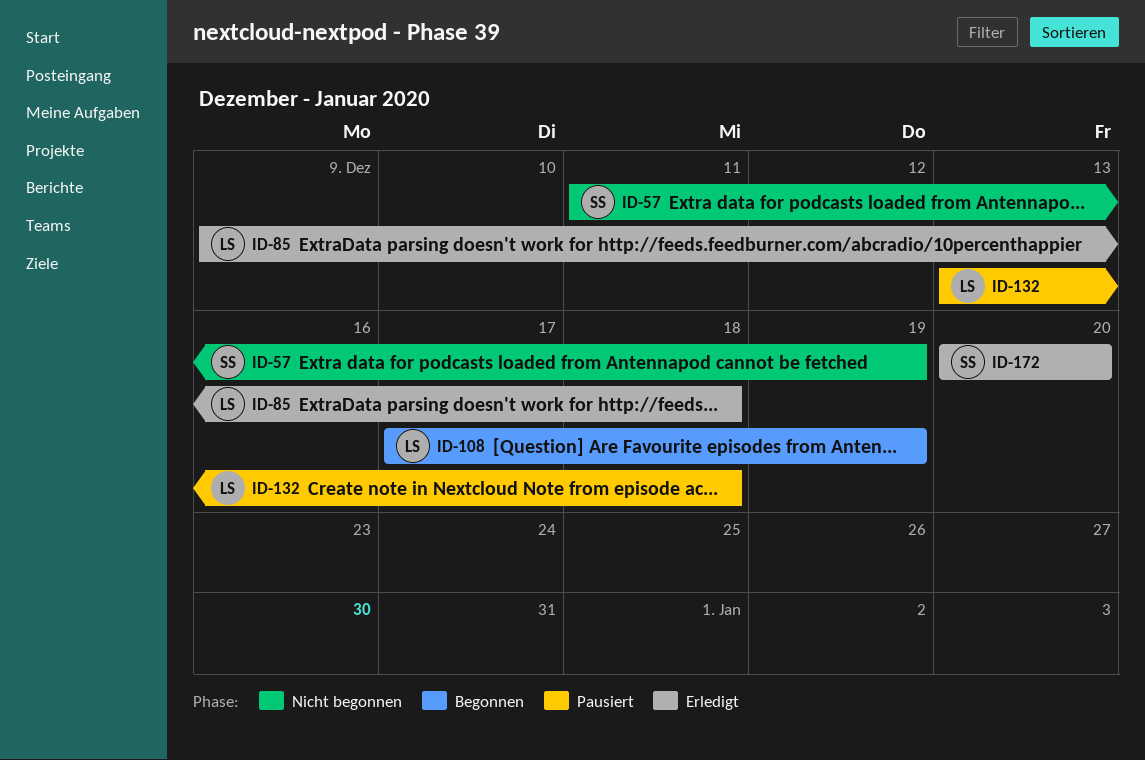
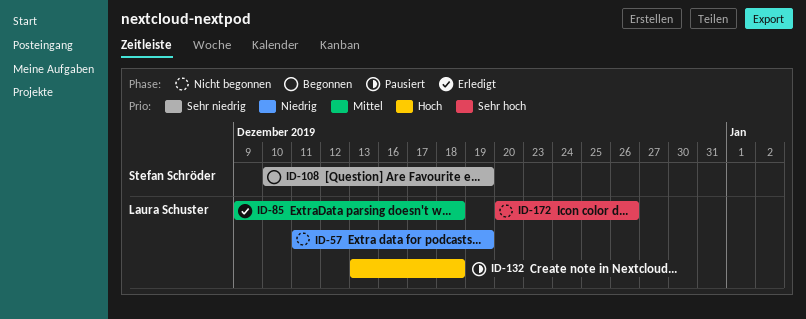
ID-57, owner: Stefan Schröder -> Laura Schuster
ID-108, owner: Laura Schuster -> Stefan Schröder
ID-108, start: Dec 17 -> Dec 10
ID-172, status: Erledigt -> Nicht begonnen
ID-172, owner: Stefan Schröder -> Laura Schuster
ID-172, due: Dec 20 -> Dec 26

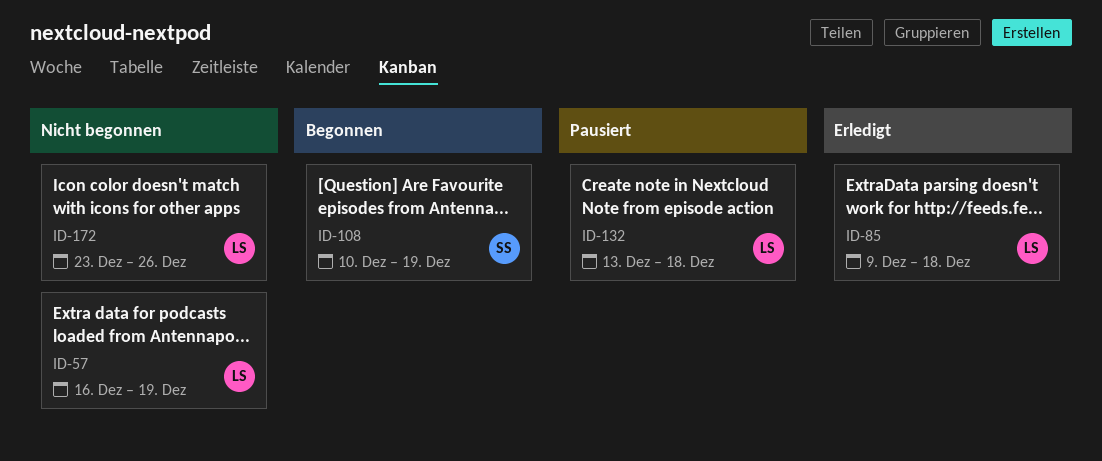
ID-57, start: Dec 11 -> Dec 16
ID-172, start: Dec 20 -> Dec 23

